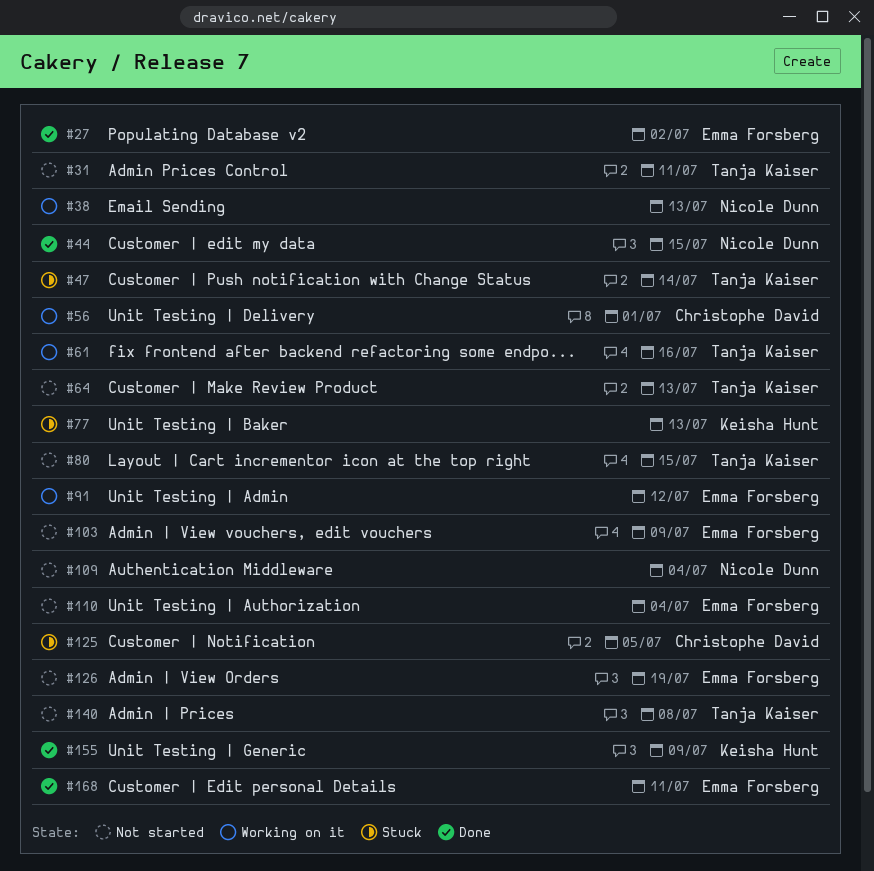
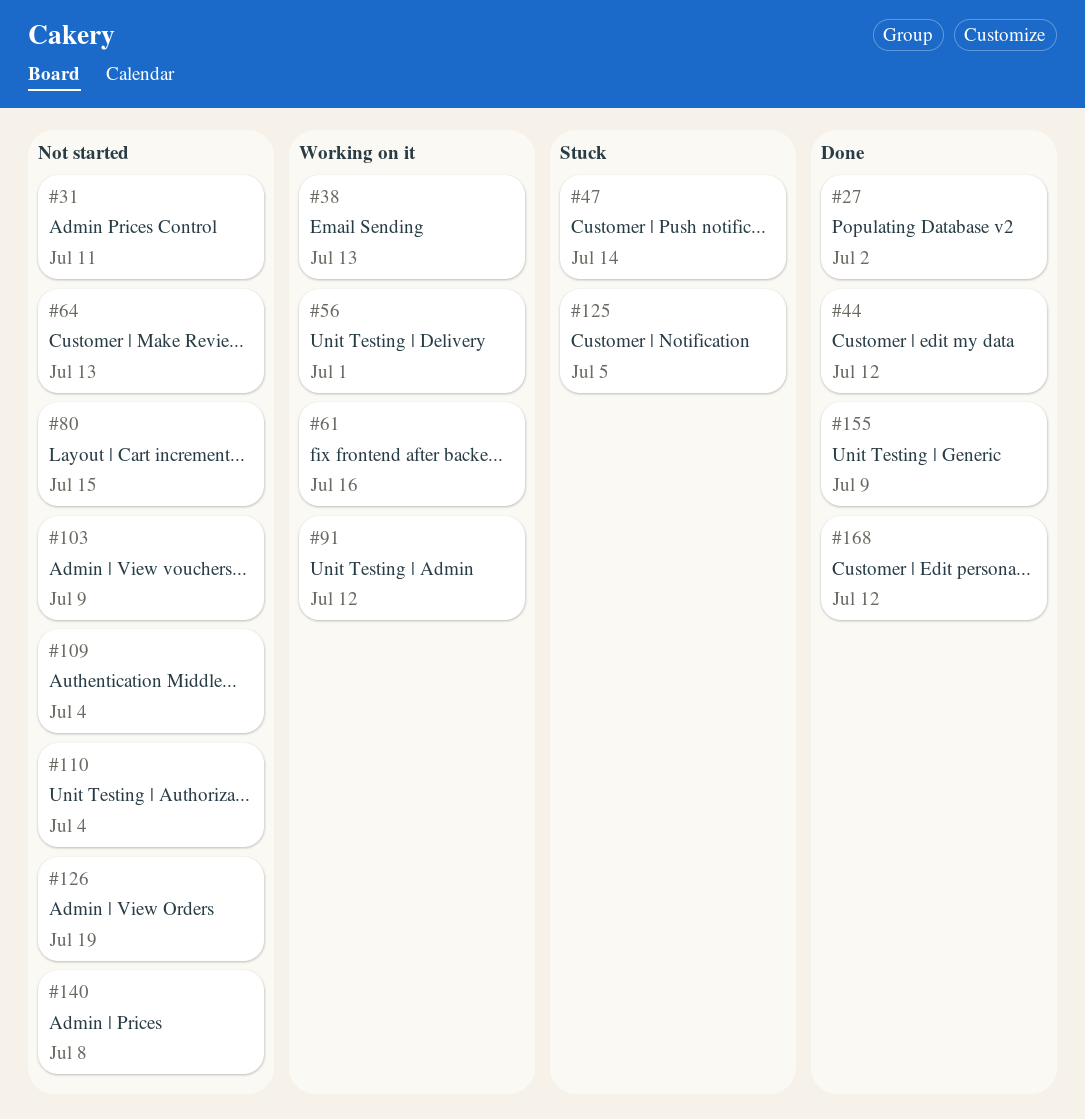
#44, due: Jul 15 -> Jul 12
#77: present -> none
#168, due: Jul 11 -> Jul 12

